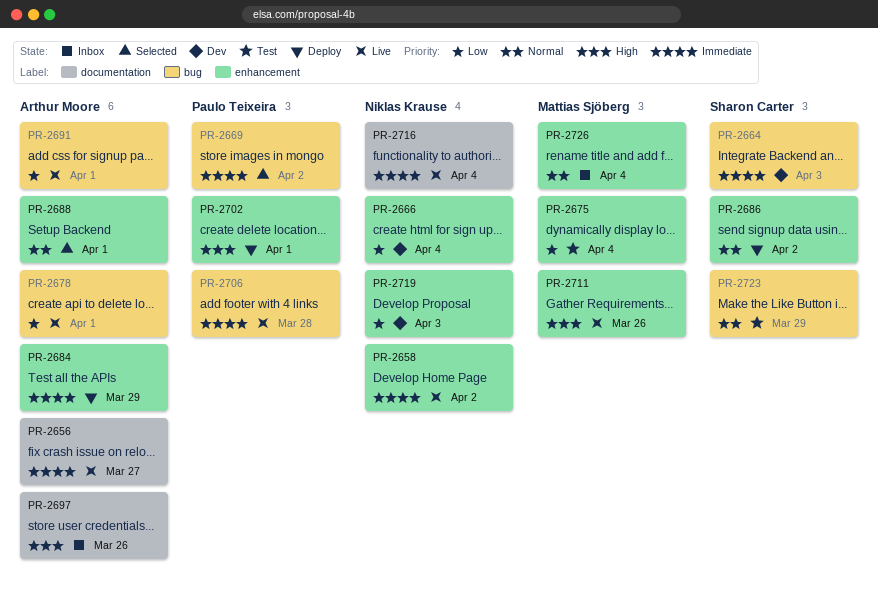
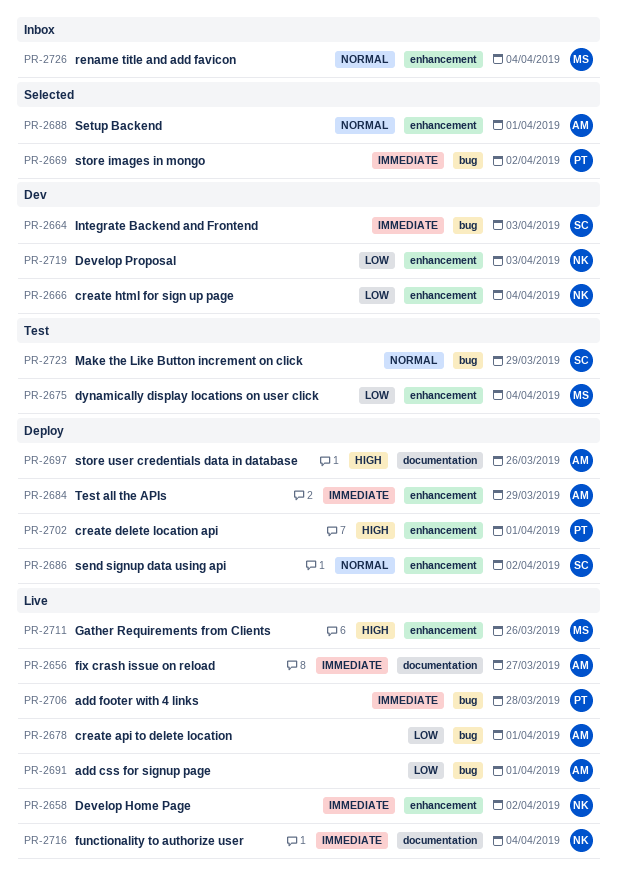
PR-2697, status: Inbox -> Deploy

